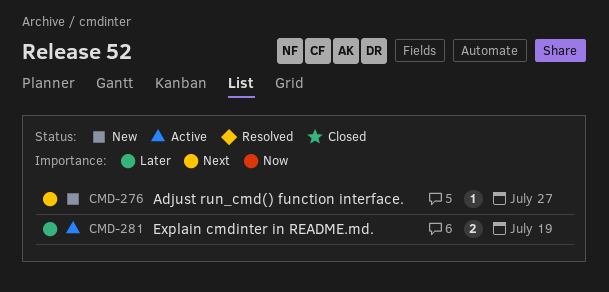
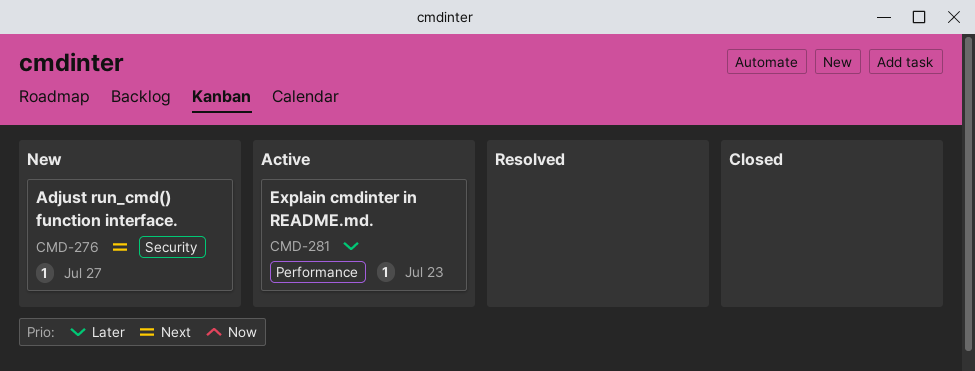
CMD-281, estimate: 2 -> 1
CMD-281, due: Jul 19 -> Jul 23

